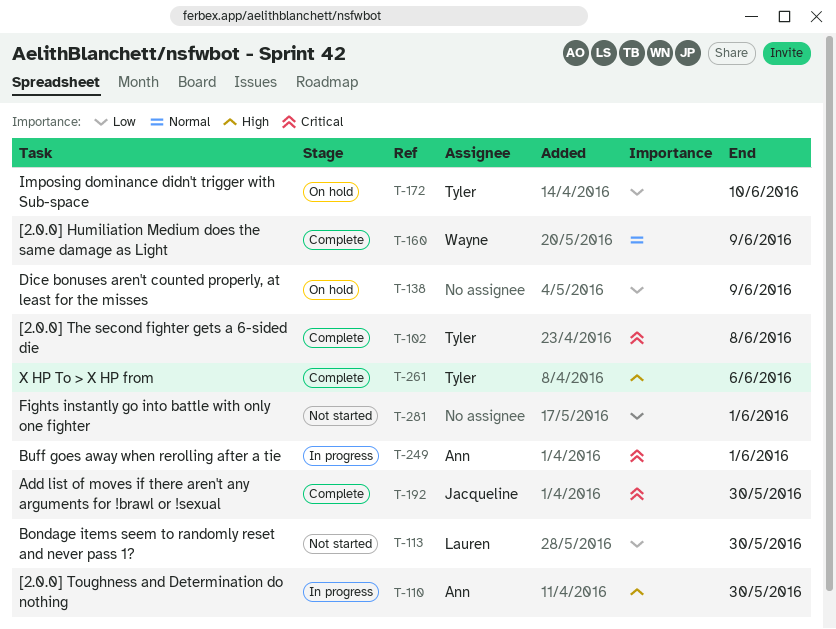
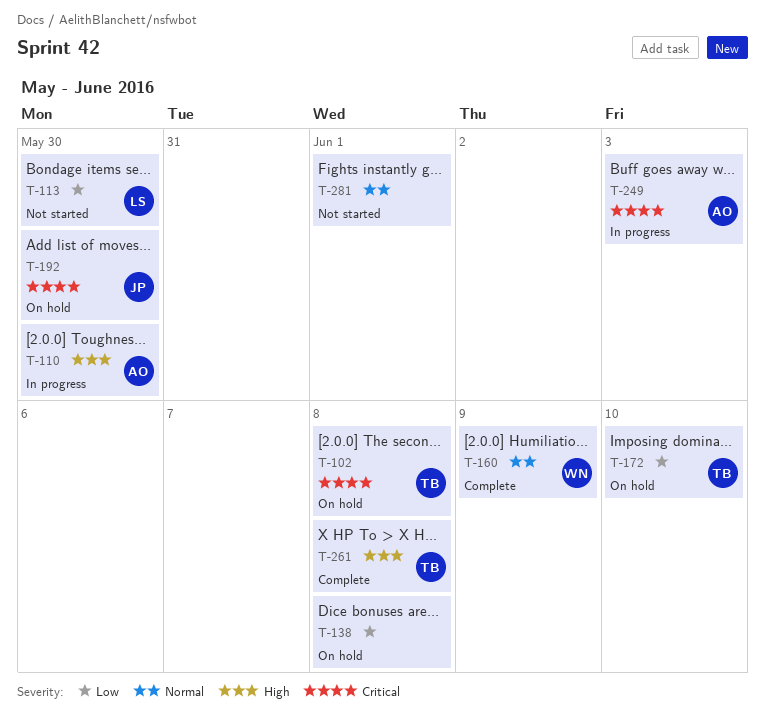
T-102, status: Complete -> On hold
T-138, due: Jun 9 -> Jun 8
T-192, status: Complete -> On hold
T-249, due: Jun 1 -> Jun 3
T-261, due: Jun 6 -> Jun 8
T-281, priority: Low -> Normal

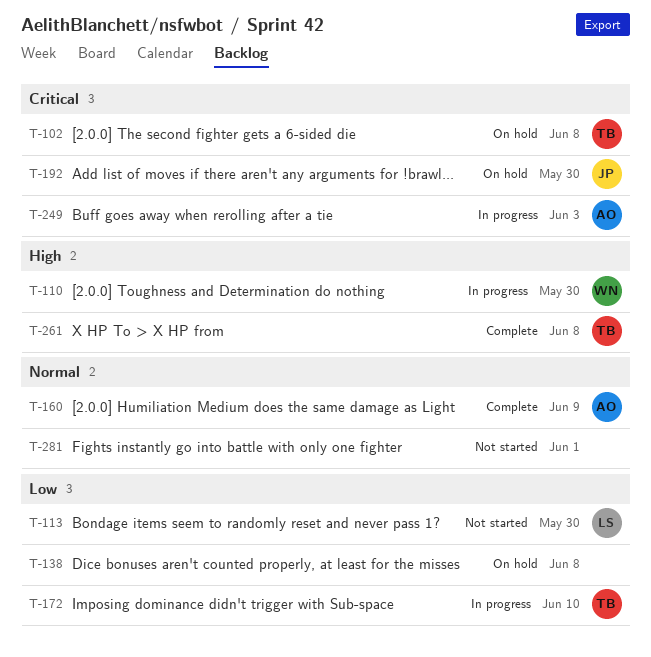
T-110, owner: AO -> WN
T-160, owner: WN -> AO
T-172, status: On hold -> In progress

